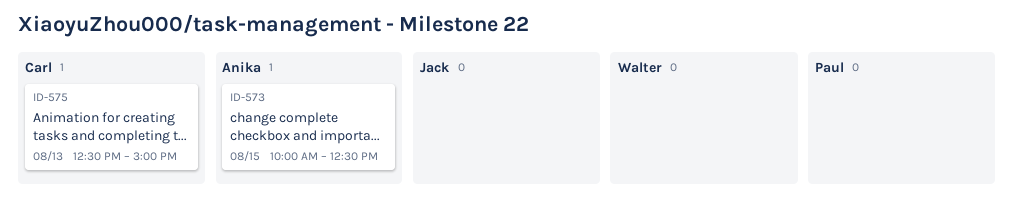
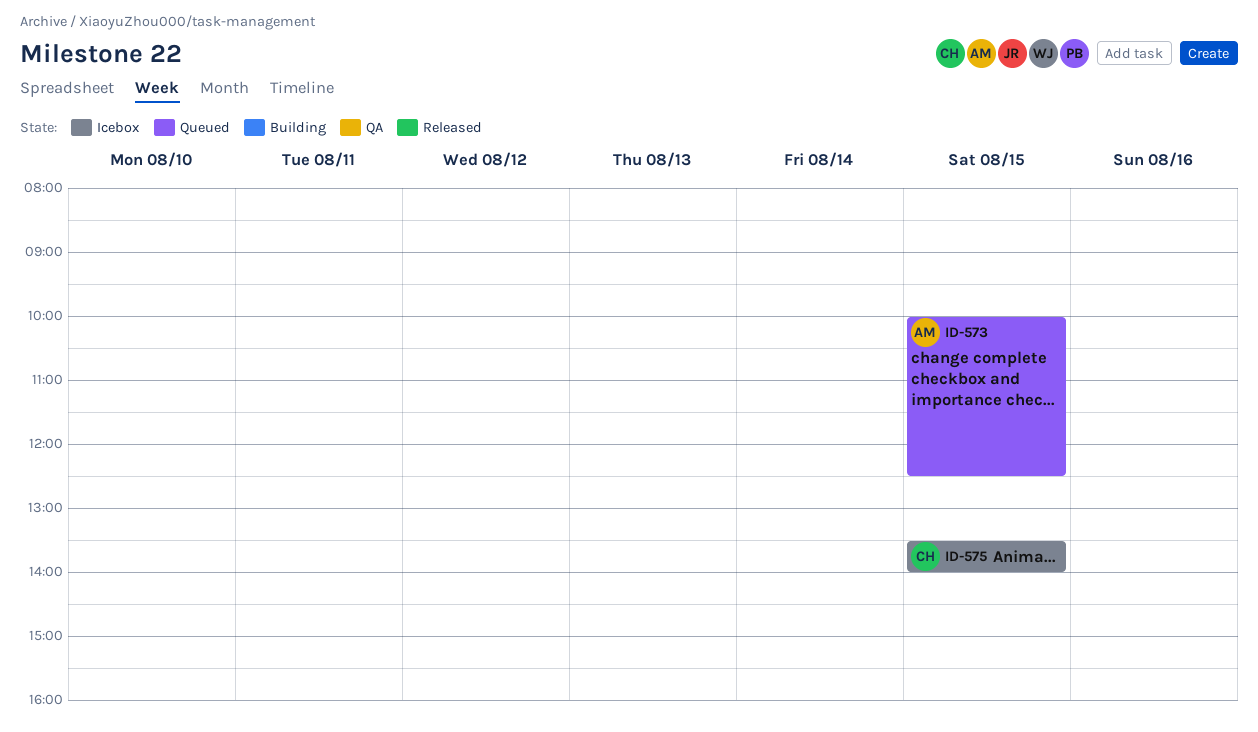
ID-575, day: Aug 13 -> Aug 15
ID-575, begins: 12:30 -> 13:30
ID-575, ends: 15:00 -> 14:00

